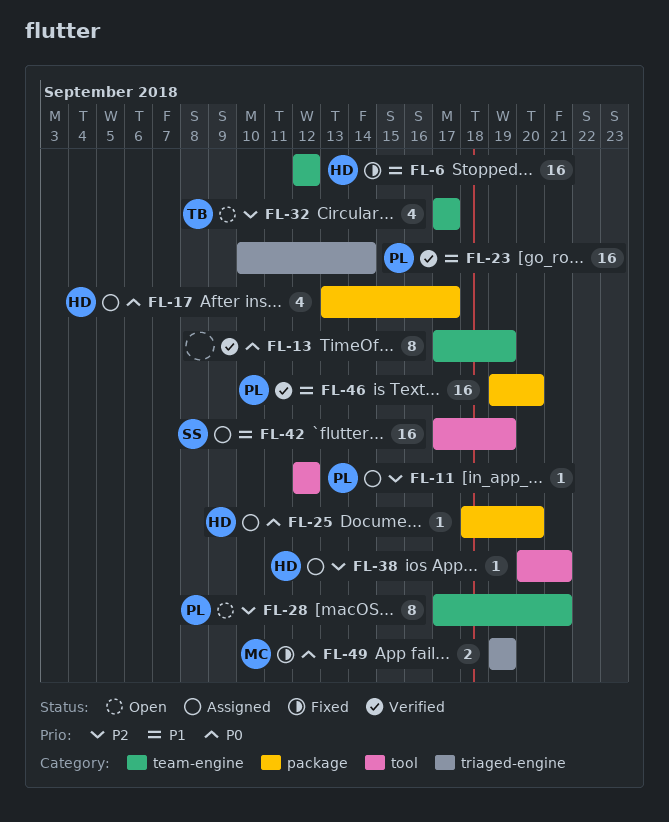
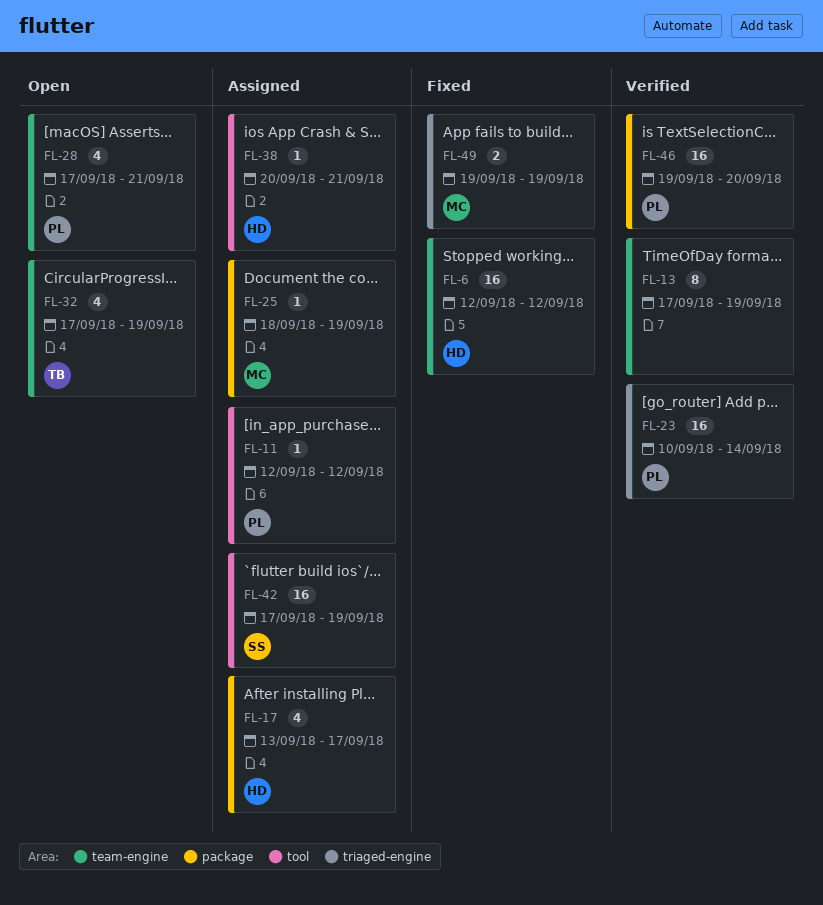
FL-25, owner: HD -> MC
FL-25, due: Sep 20 -> Sep 19
FL-28, estimate: 8 -> 4
FL-32, due: Sep 17 -> Sep 19

